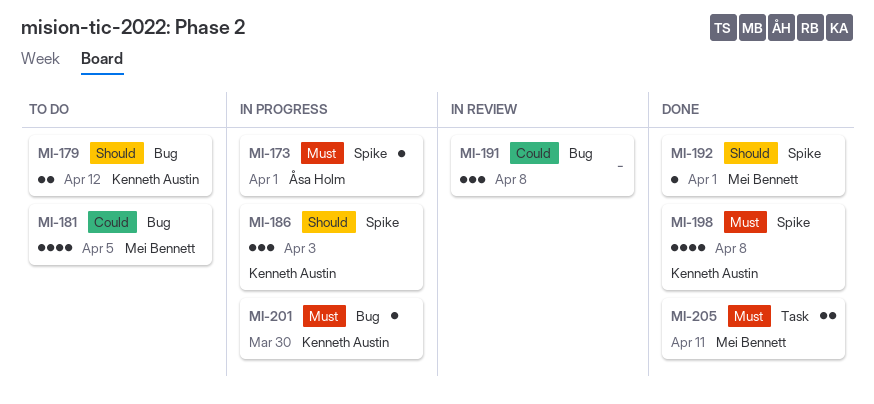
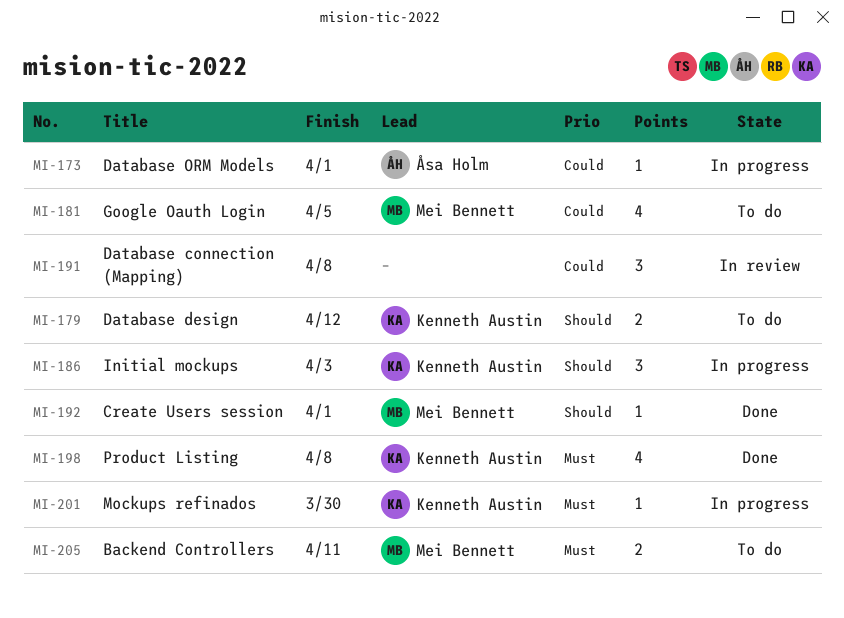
MI-173, priority: Must -> Could
MI-205, status: Done -> To do

